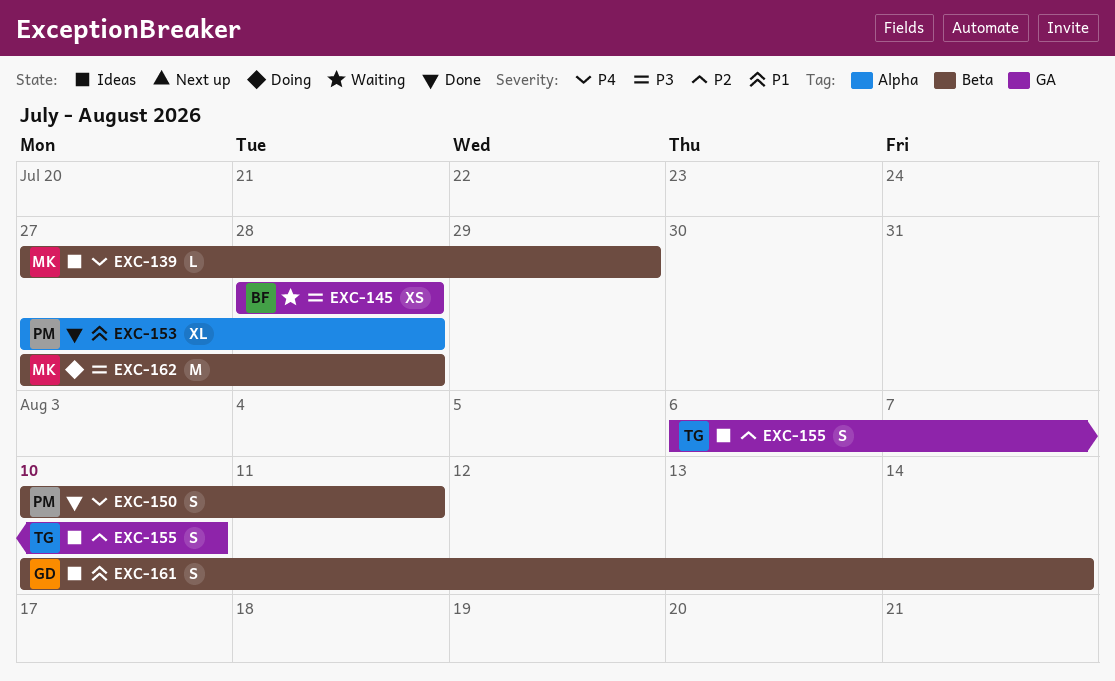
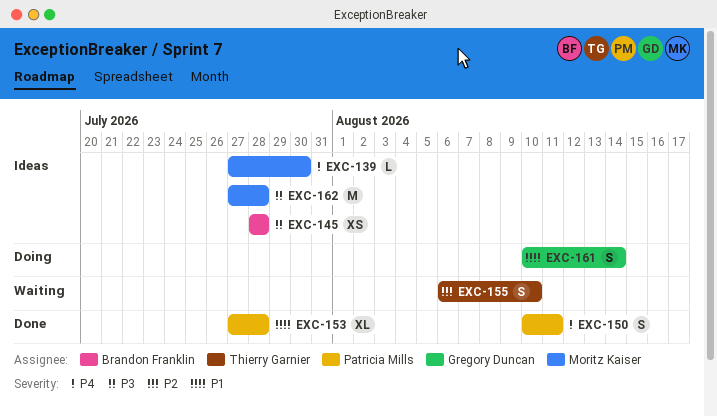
EXC-139, due: Jul 29 -> Jul 30
EXC-145, status: Waiting -> Ideas
EXC-155, status: Ideas -> Waiting
EXC-161, status: Ideas -> Doing
EXC-162, status: Doing -> Ideas

